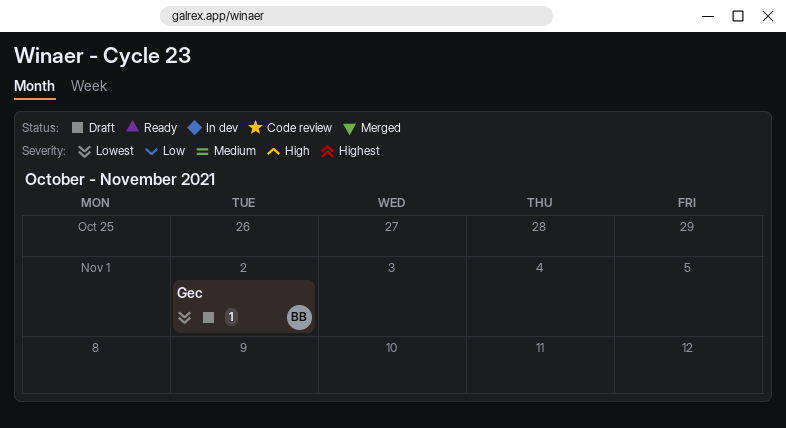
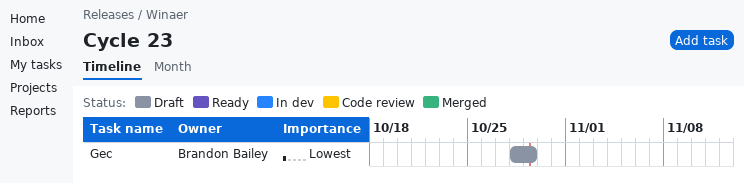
Gec, due: Nov 2 -> Oct 29

